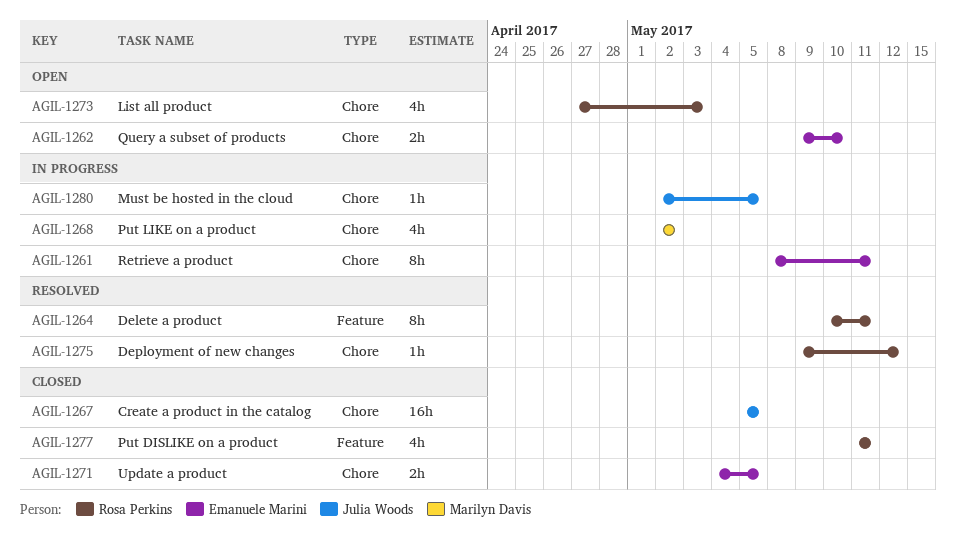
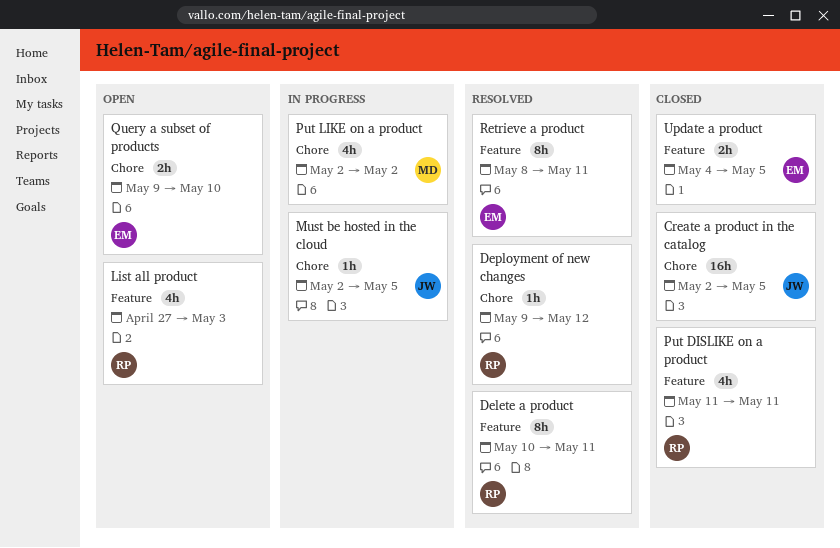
Create a product in the catalog, start: May 5 -> May 2
List all product, label: Chore -> Feature
Retrieve a product, status: In progress -> Resolved
Retrieve a product, label: Chore -> Feature
Update a product, label: Chore -> Feature

